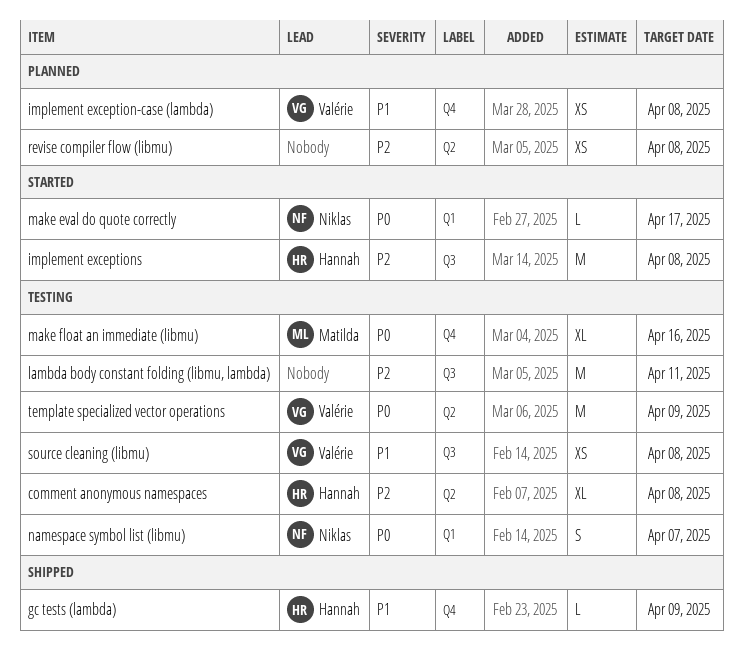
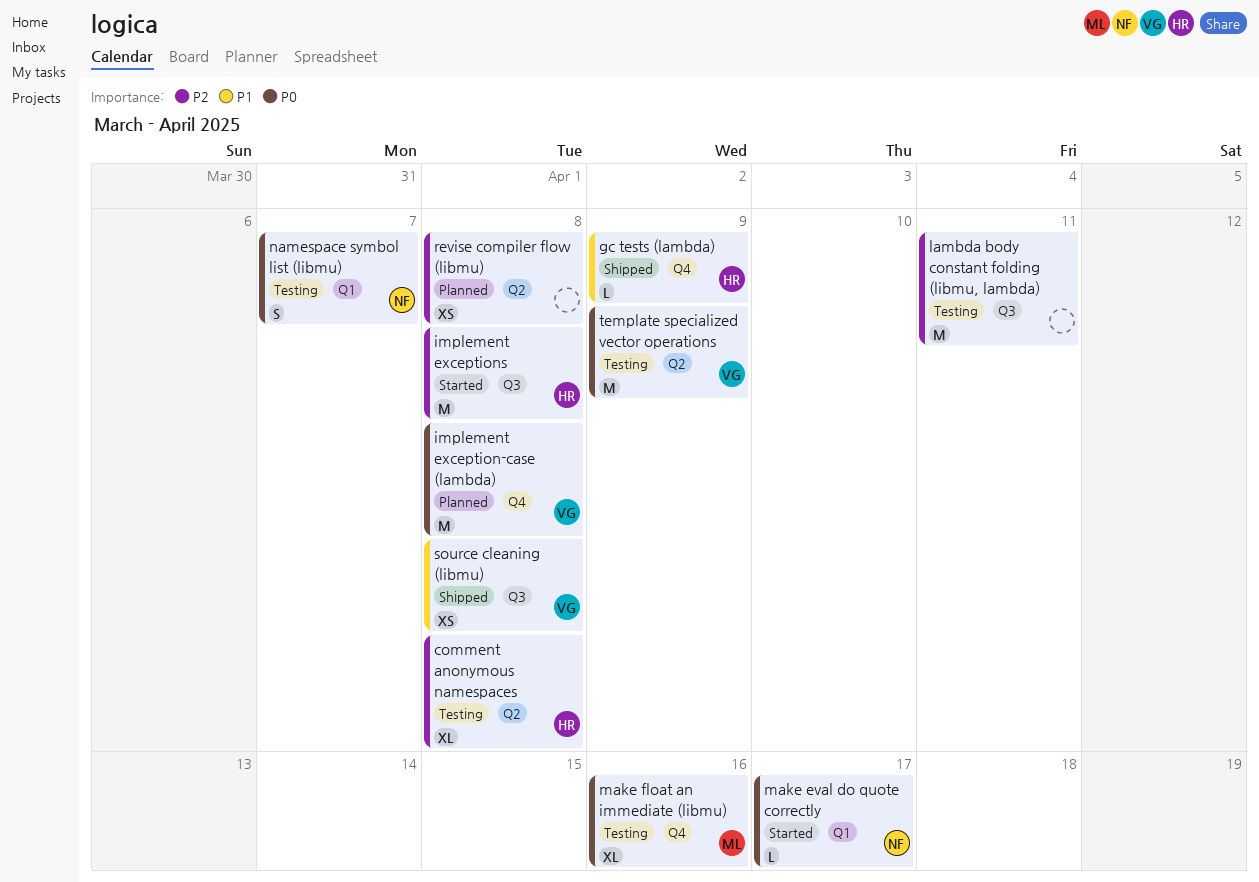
implement exception-case (lambda), priority: P1 -> P0
implement exception-case (lambda), estimate: XS -> M
source cleaning (libmu), status: Testing -> Shipped

